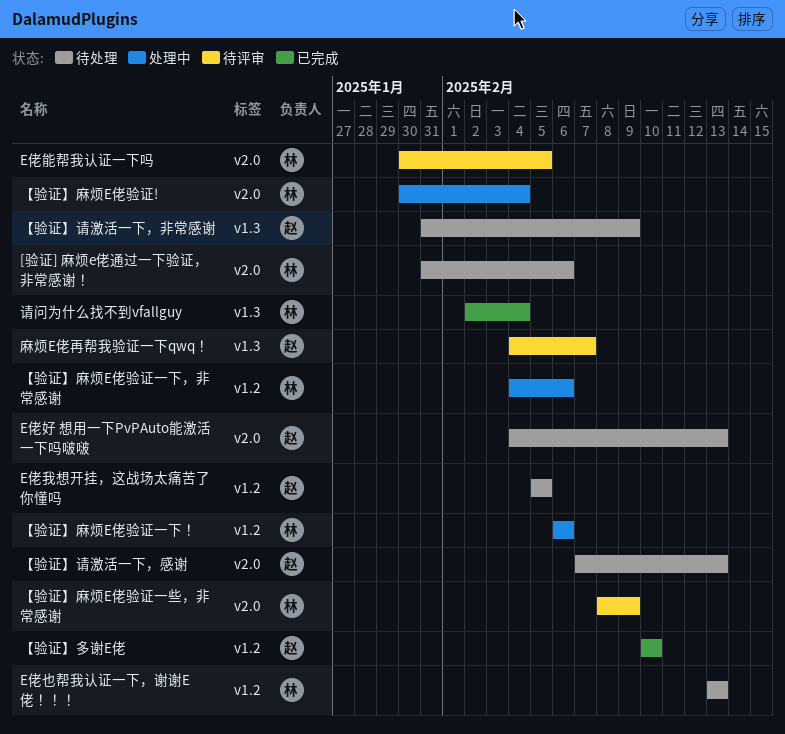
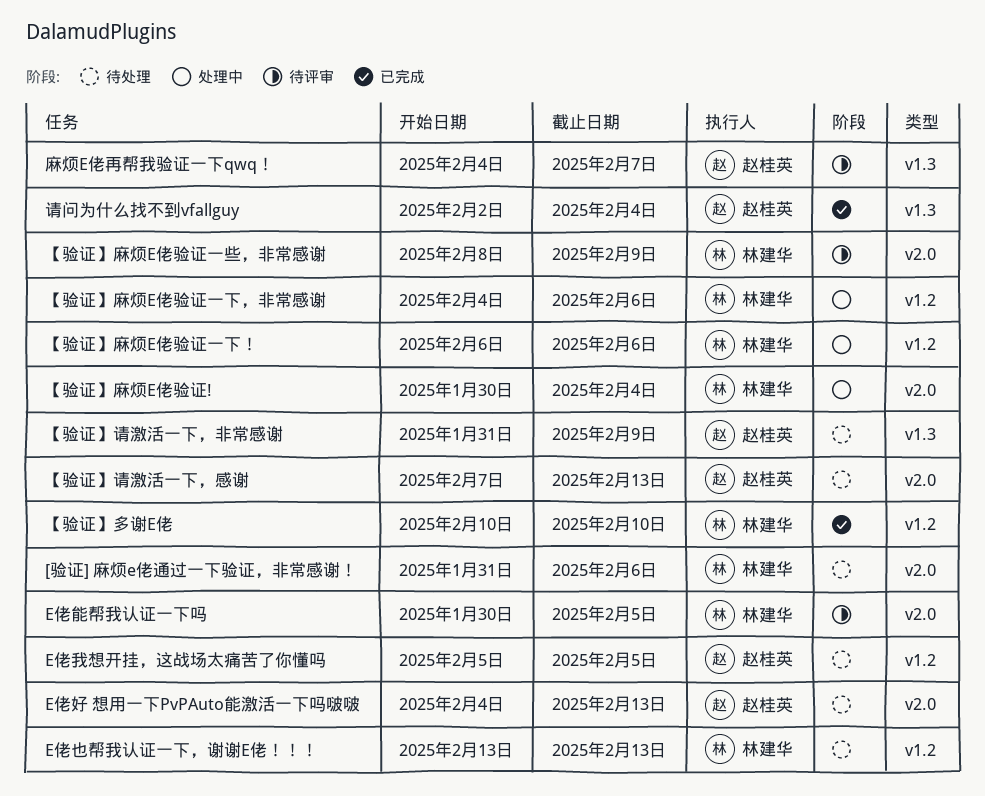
【验证】多谢E佬, owner: 赵桂英 -> 林建华
请问为什么找不到vfallguy, owner: 林建华 -> 赵桂英

